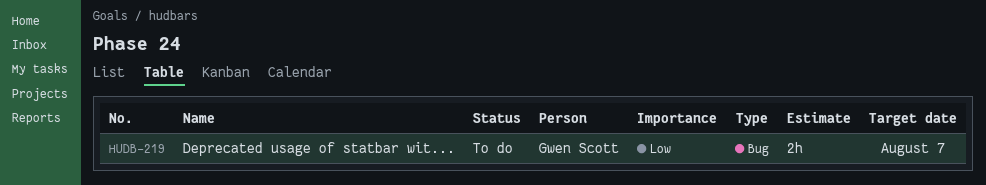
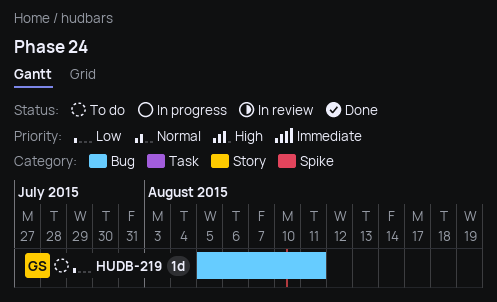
HUDB-219, estimate: 2h -> 1d
HUDB-219, due: Aug 7 -> Aug 11

